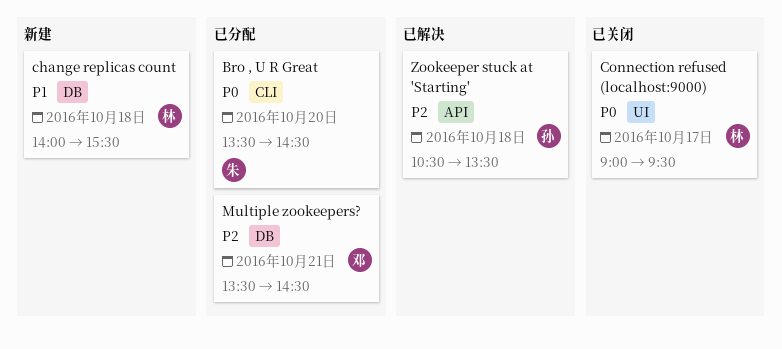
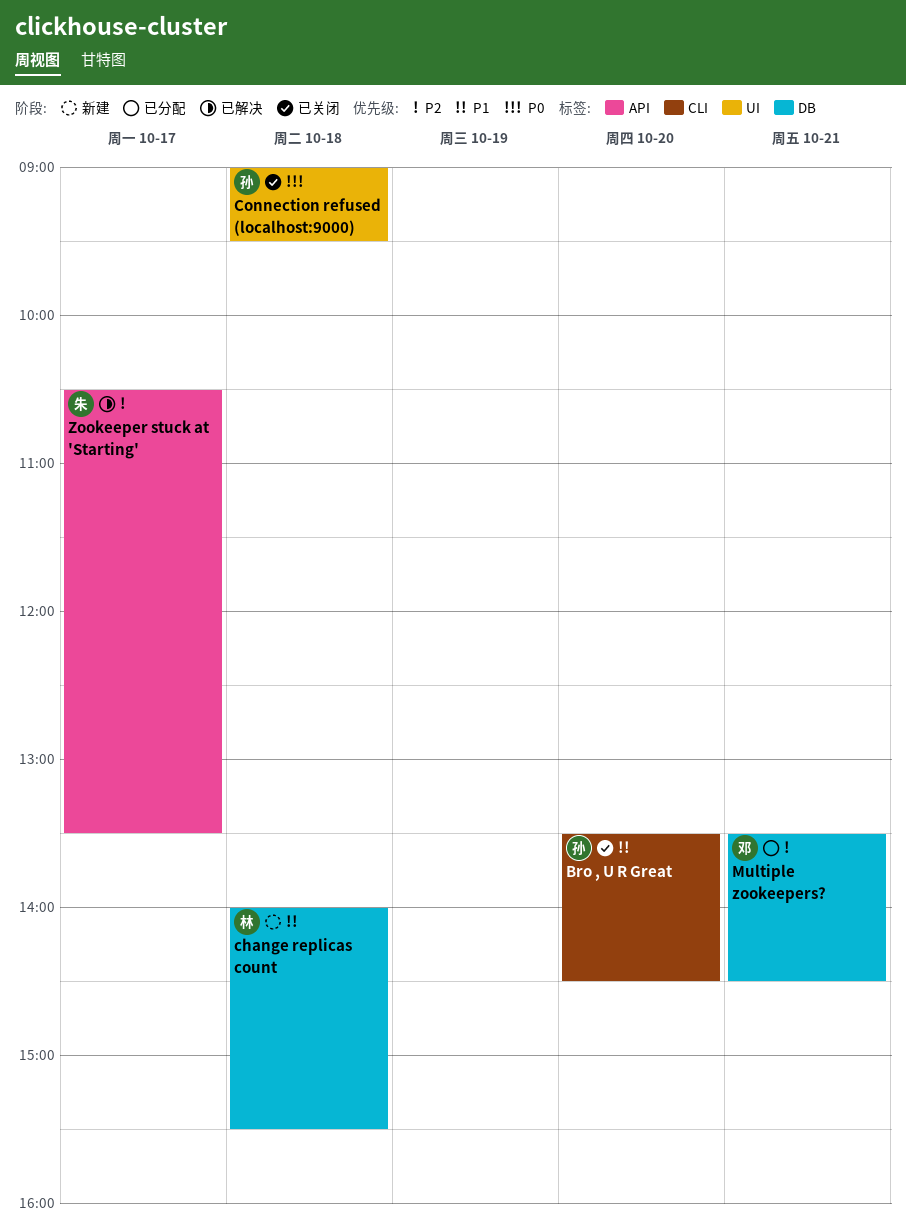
Bro , U R Great, status: 已分配 -> 已关闭
Bro , U R Great, owner: 朱 -> 孙
Bro , U R Great, priority: P0 -> P1
Connection refused (localhost:9000), owner: 林 -> 孙
Connection refused (localhost:9000), day: Oct 17 -> Oct 18
Zookeeper stuck at 'Starting', owner: 孙 -> 朱
Zookeeper stuck at 'Starting', day: Oct 18 -> Oct 17

